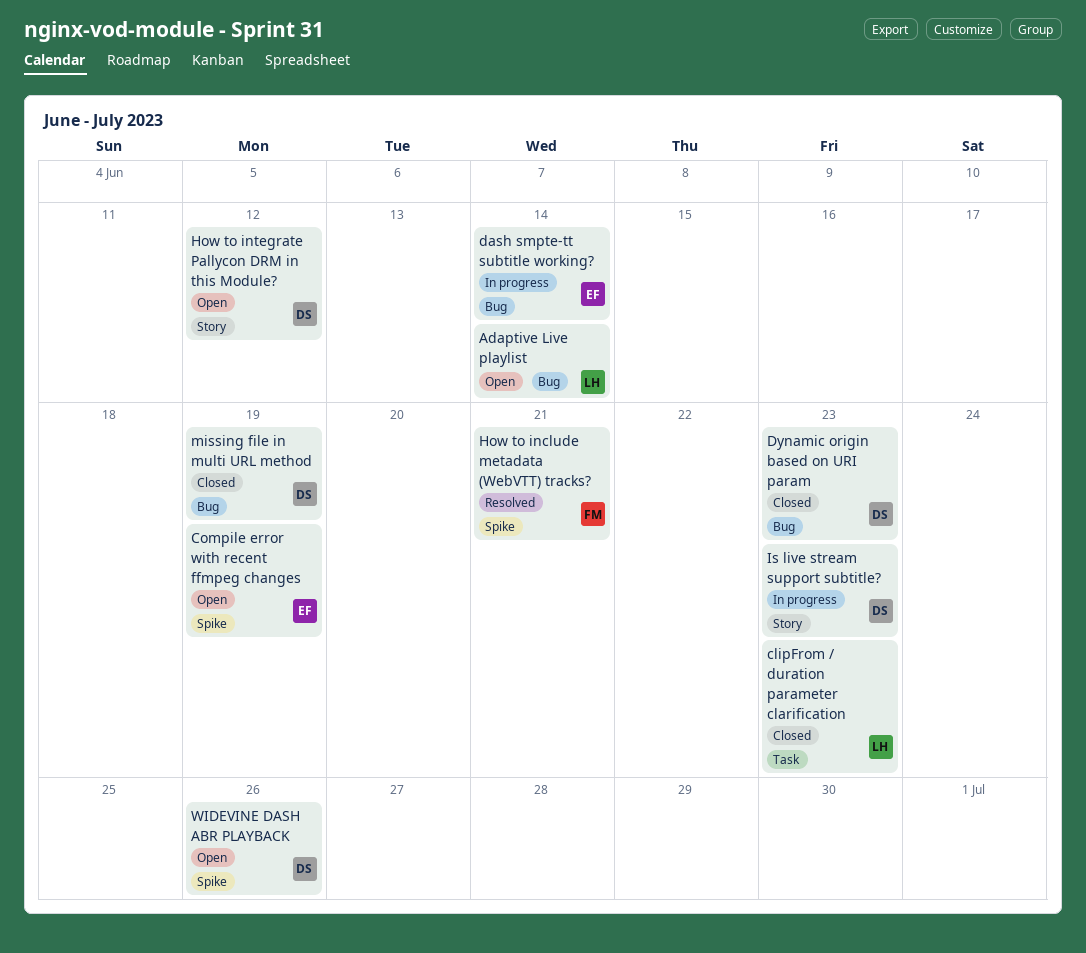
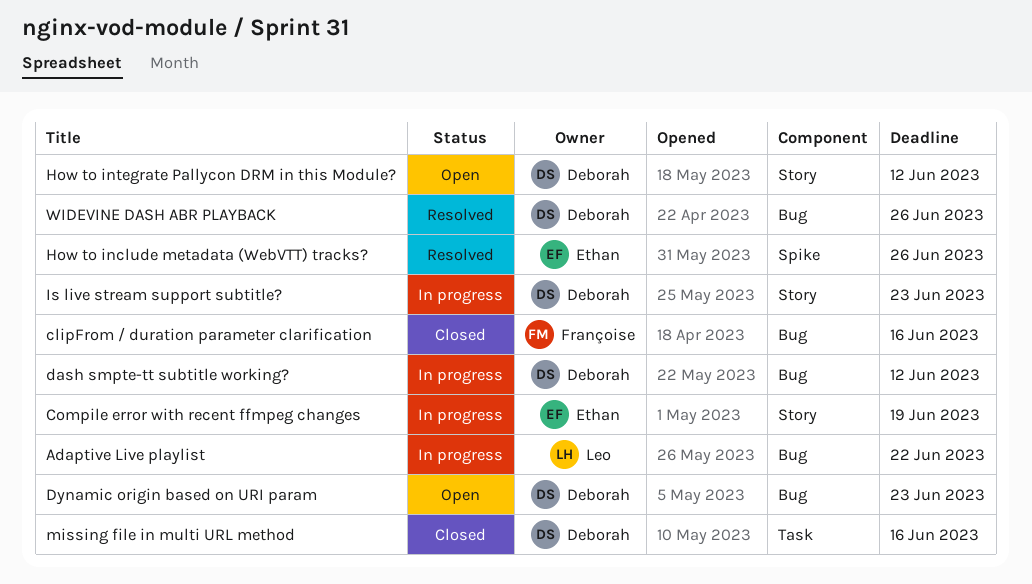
Adaptive Live playlist, status: Open -> In progress
Adaptive Live playlist, due: Jun 14 -> Jun 22
clipFrom / duration parameter clarification, owner: Leo -> Françoise
clipFrom / duration parameter clarification, label: Task -> Bug
clipFrom / duration parameter clarification, due: Jun 23 -> Jun 16
Compile error with recent ffmpeg changes, status: Open -> In progress
Compile error with recent ffmpeg changes, label: Spike -> Story
dash smpte-tt subtitle working?, owner: Ethan -> Deborah
dash smpte-tt subtitle working?, due: Jun 14 -> Jun 12
Dynamic origin based on URI param, status: Closed -> Open
How to include metadata (WebVTT) tracks?, owner: Françoise -> Ethan
How to include metadata (WebVTT) tracks?, due: Jun 21 -> Jun 26
missing file in multi URL method, label: Bug -> Task
missing file in multi URL method, due: Jun 19 -> Jun 16
WIDEVINE DASH ABR PLAYBACK, status: Open -> Resolved
WIDEVINE DASH ABR PLAYBACK, label: Spike -> Bug

